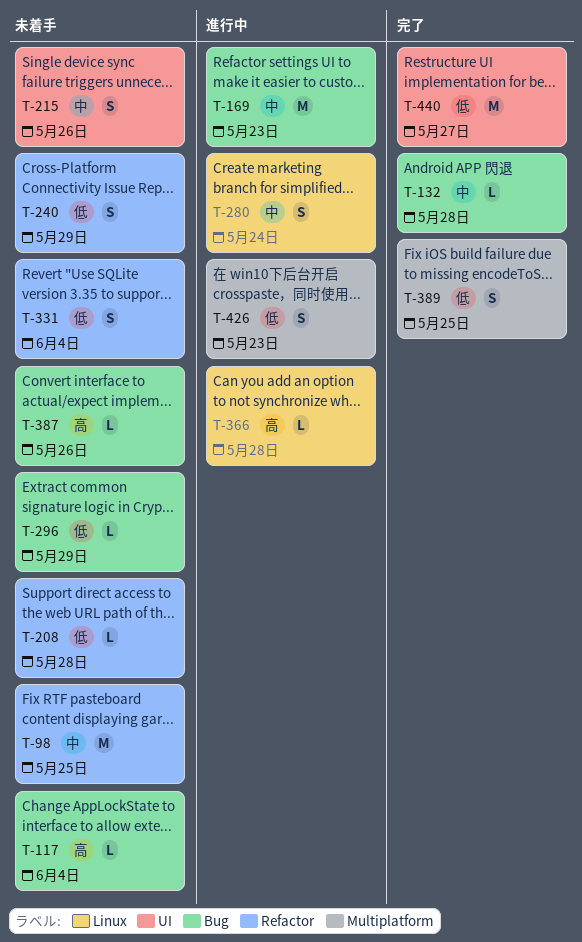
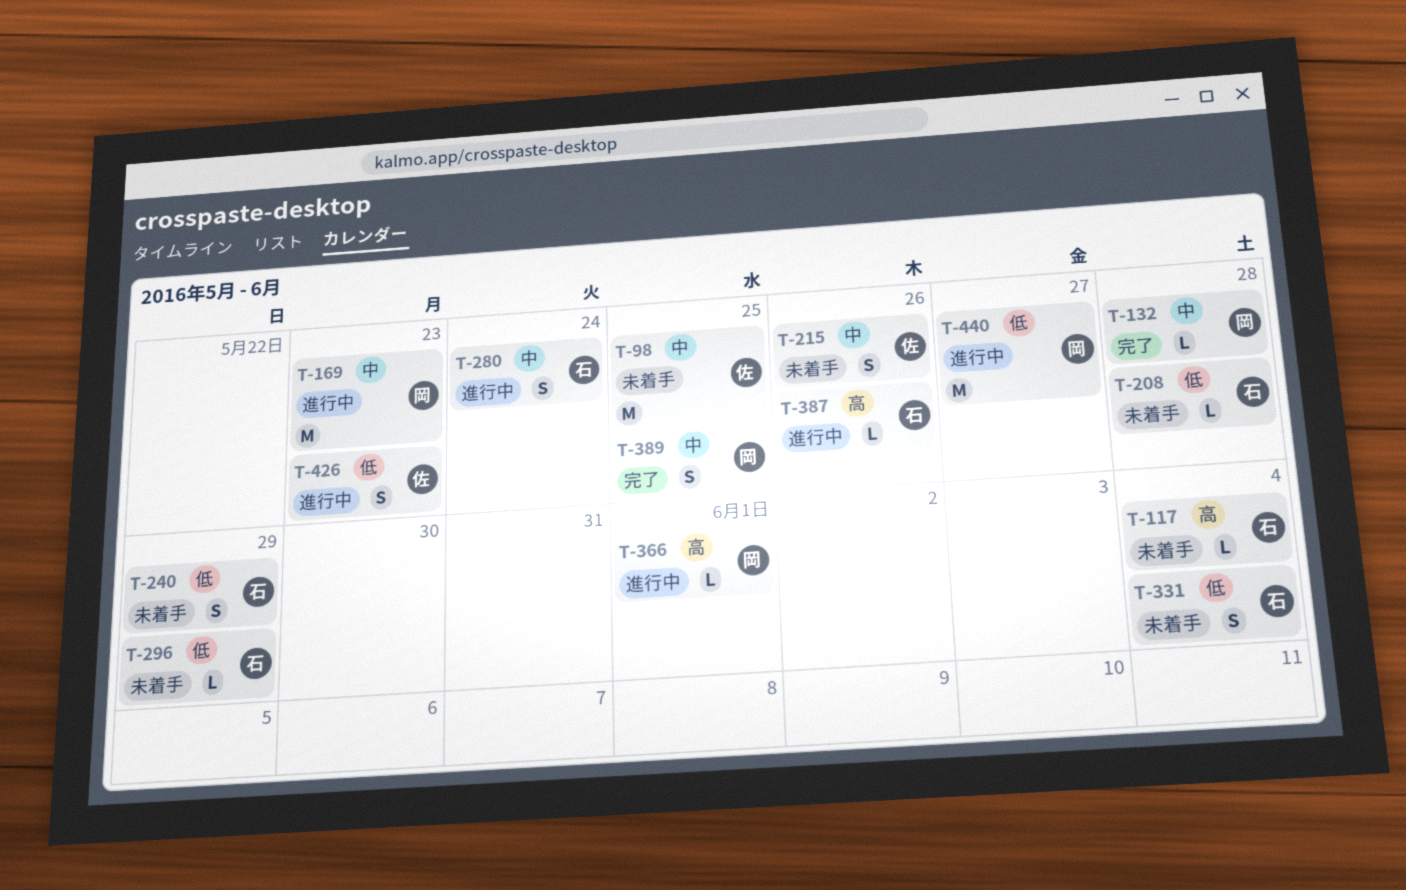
T-366, due: May 28 -> Jun 1
T-387, status: 未着手 -> 進行中
T-389, priority: 低 -> 中
T-440, status: 完了 -> 進行中

